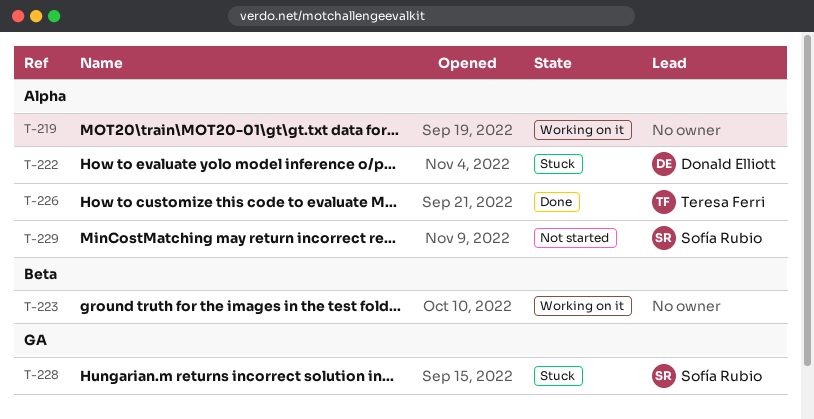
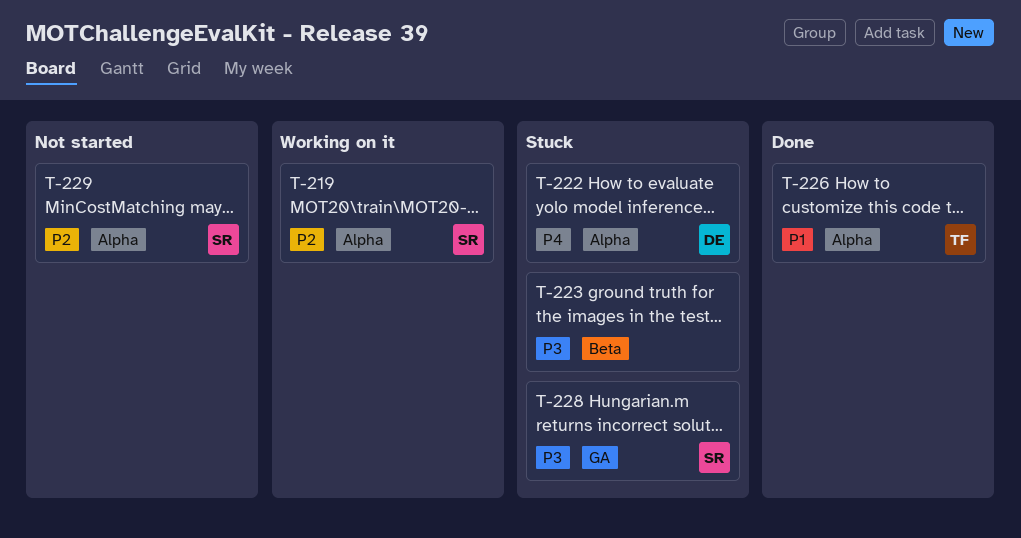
T-219, owner: none -> Sofía Rubio
T-223, status: Working on it -> Stuck

